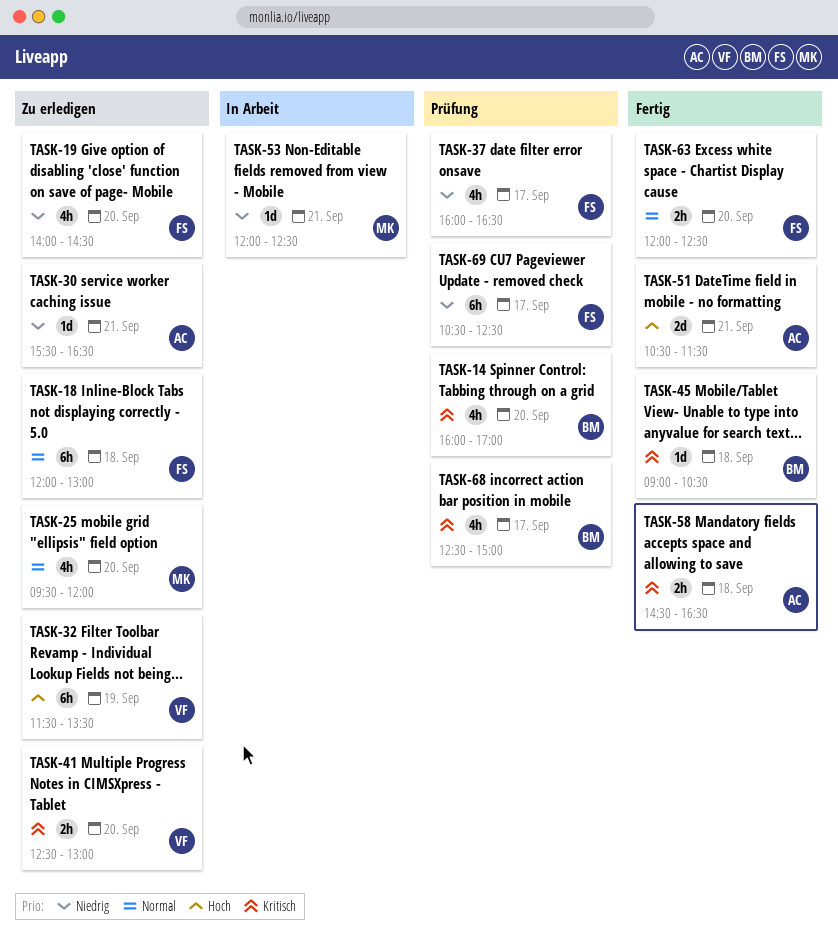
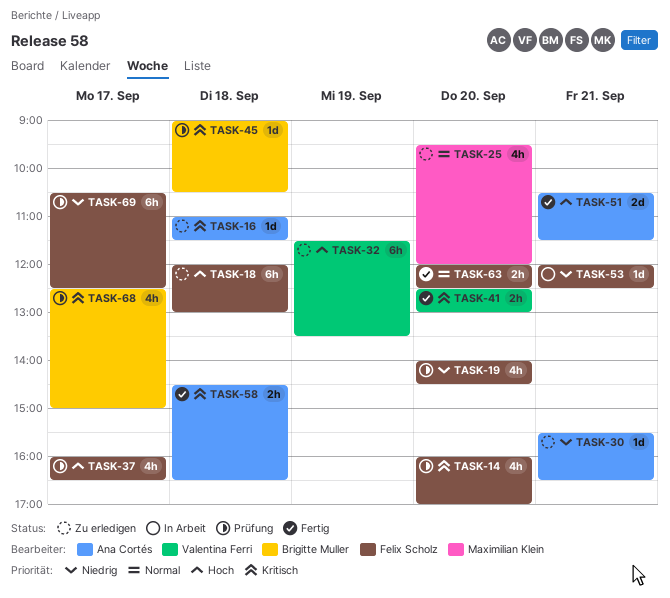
TASK-14, owner: Brigitte Muller -> Felix Scholz
TASK-16: none -> present
TASK-18, priority: Normal -> Hoch
TASK-19, status: Zu erledigen -> Prüfung
TASK-37, priority: Niedrig -> Hoch
TASK-41, status: Zu erledigen -> Fertig
TASK-45, status: Fertig -> Prüfung
TASK-53, owner: Maximilian Klein -> Felix Scholz

